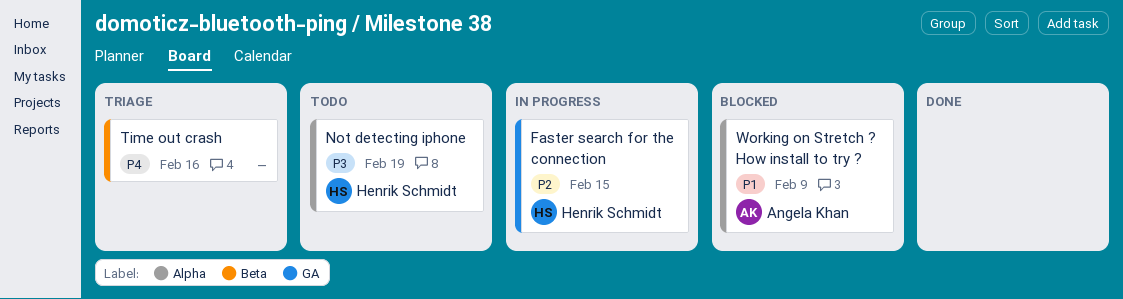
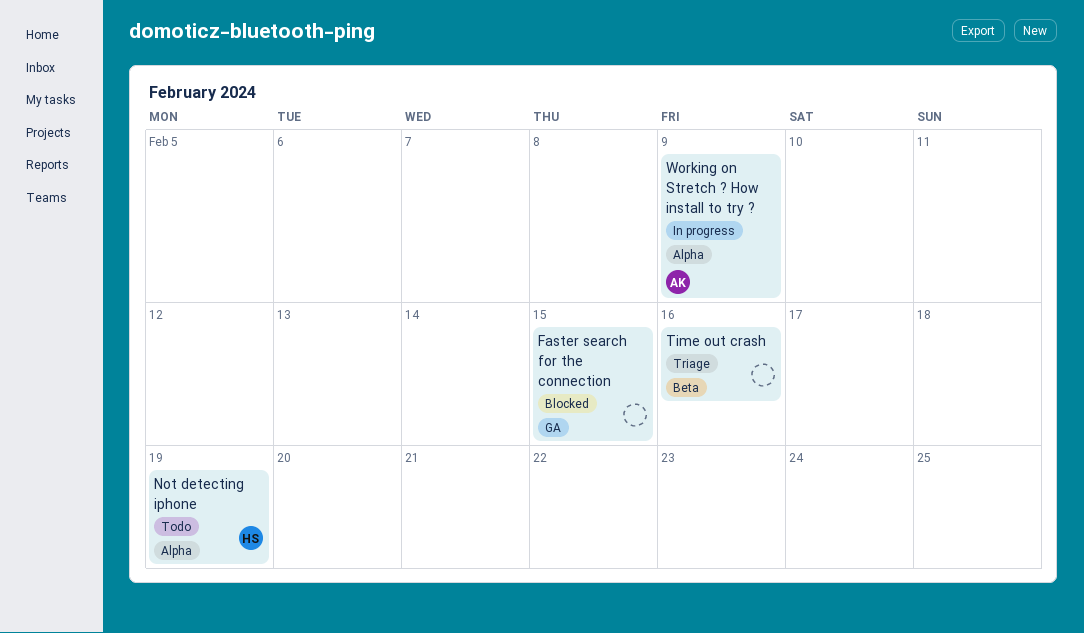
Faster search for the connection, status: In progress -> Blocked
Faster search for the connection, owner: Henrik Schmidt -> none
Working on Stretch ? How install to try ?, status: Blocked -> In progress

